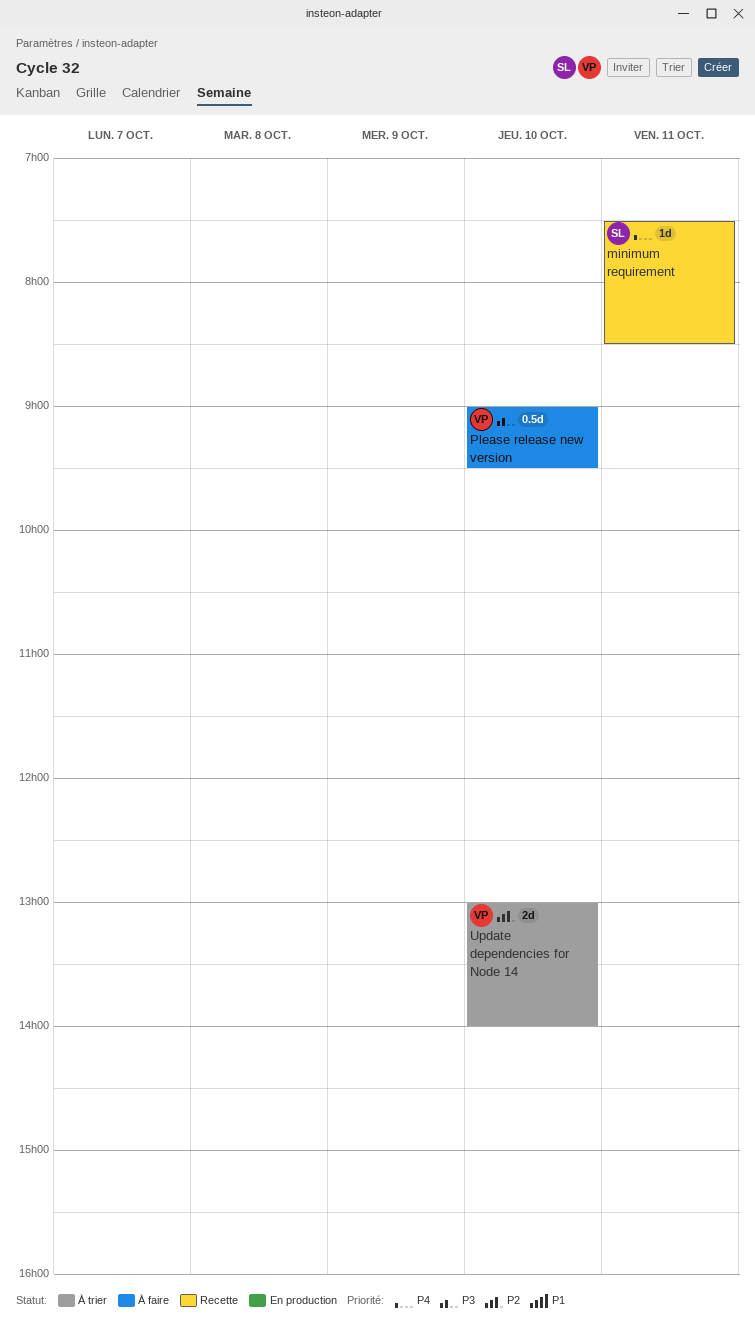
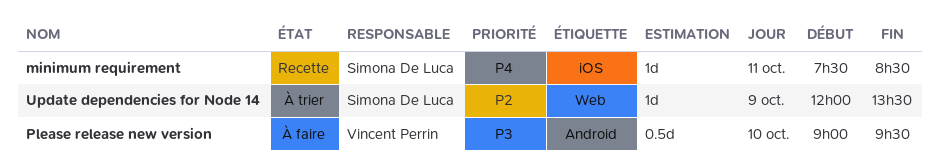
Update dependencies for Node 14, owner: Vincent Perrin -> Simona De Luca
Update dependencies for Node 14, estimate: 2d -> 1d
Update dependencies for Node 14, day: Oct 10 -> Oct 9
Update dependencies for Node 14, begins: 13:00 -> 12:00
Update dependencies for Node 14, ends: 14:00 -> 13:30

